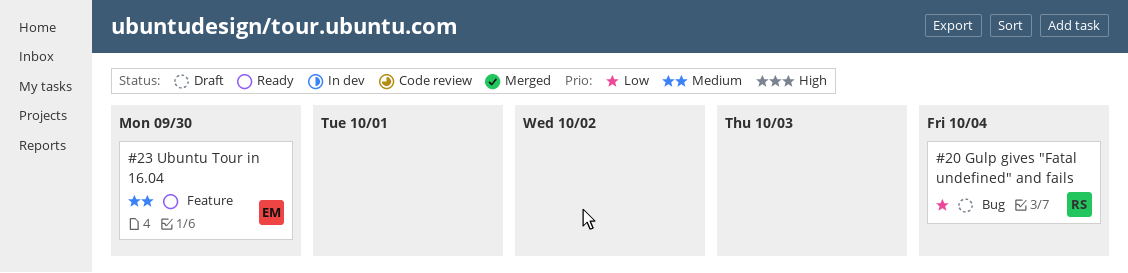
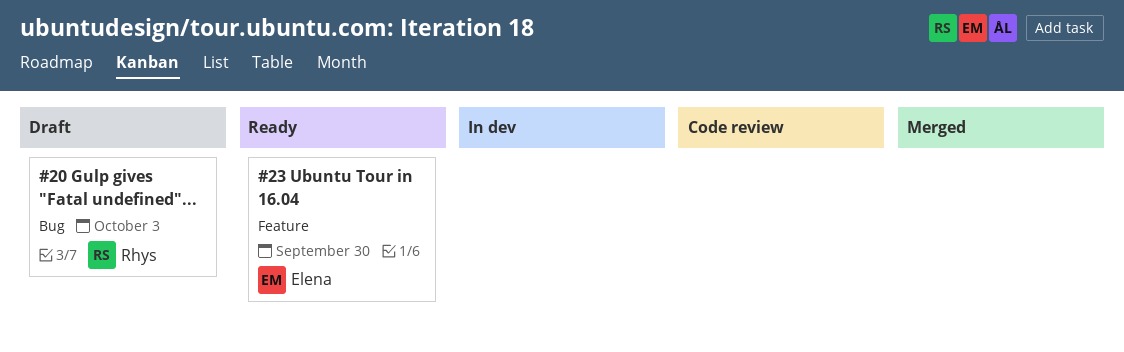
#20, due: Oct 4 -> Oct 3

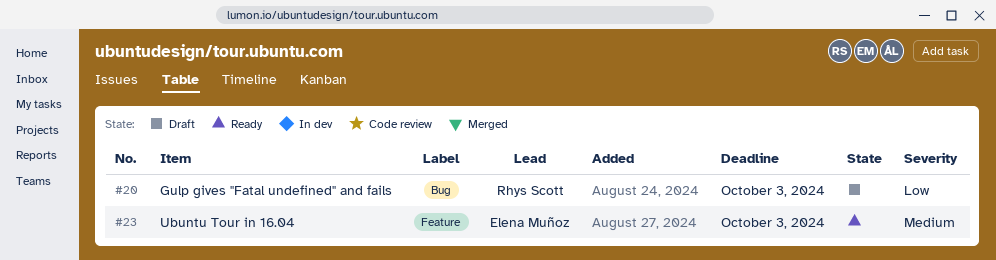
#23, due: Sep 30 -> Oct 3

